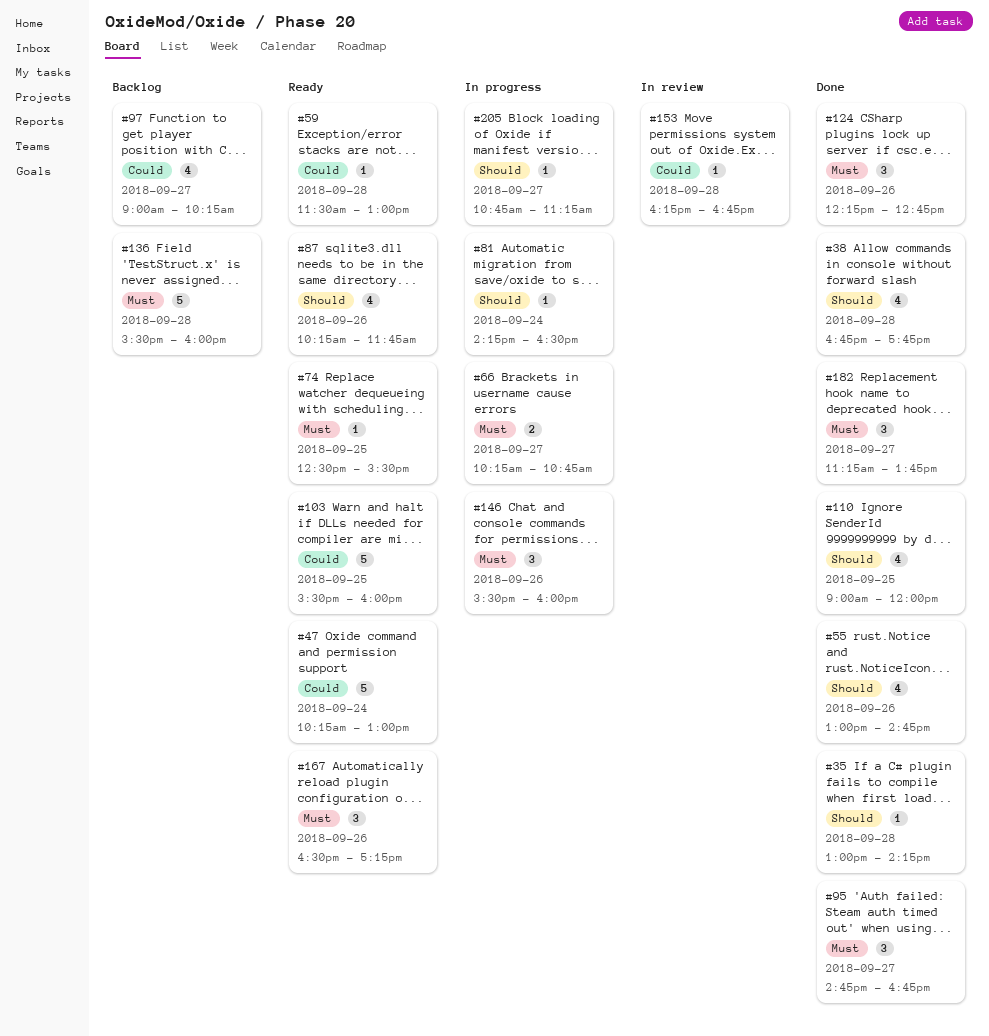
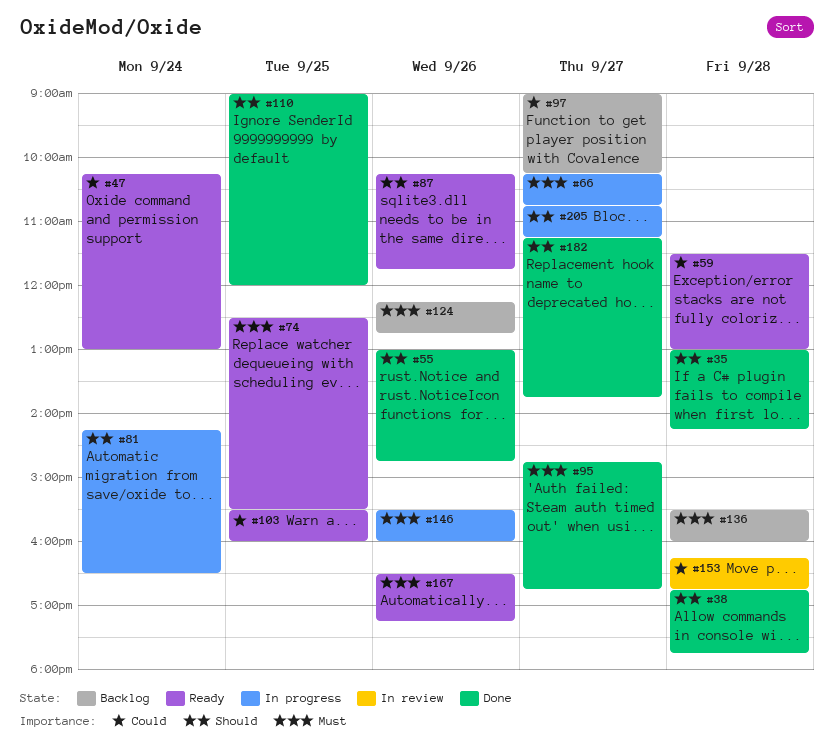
#124, status: Done -> Backlog
#182, priority: Must -> Should

